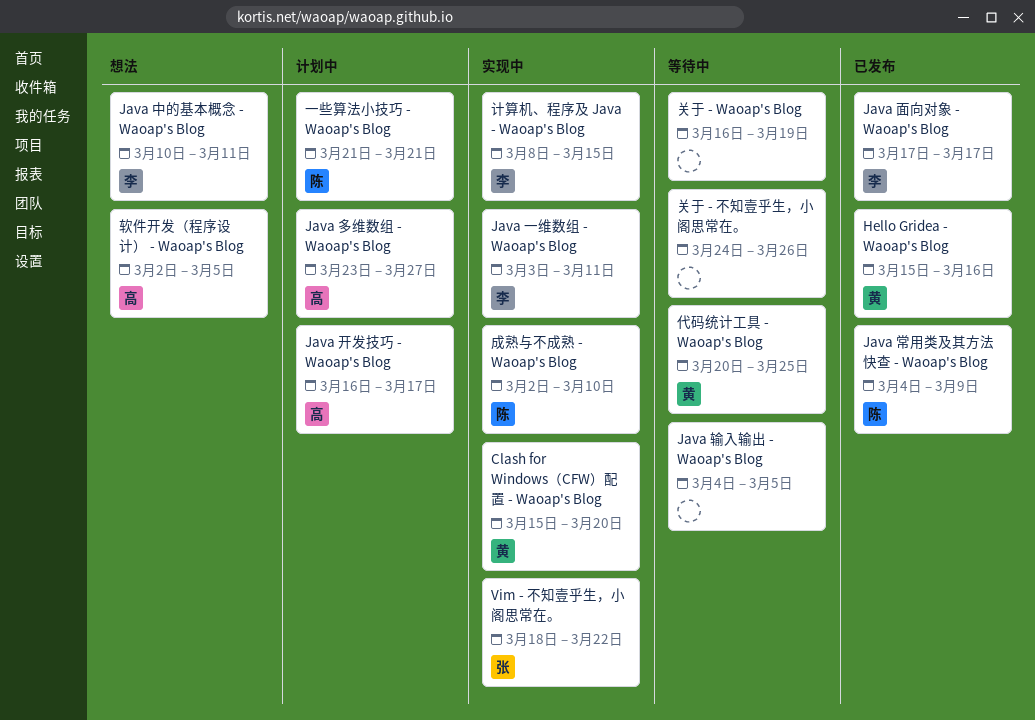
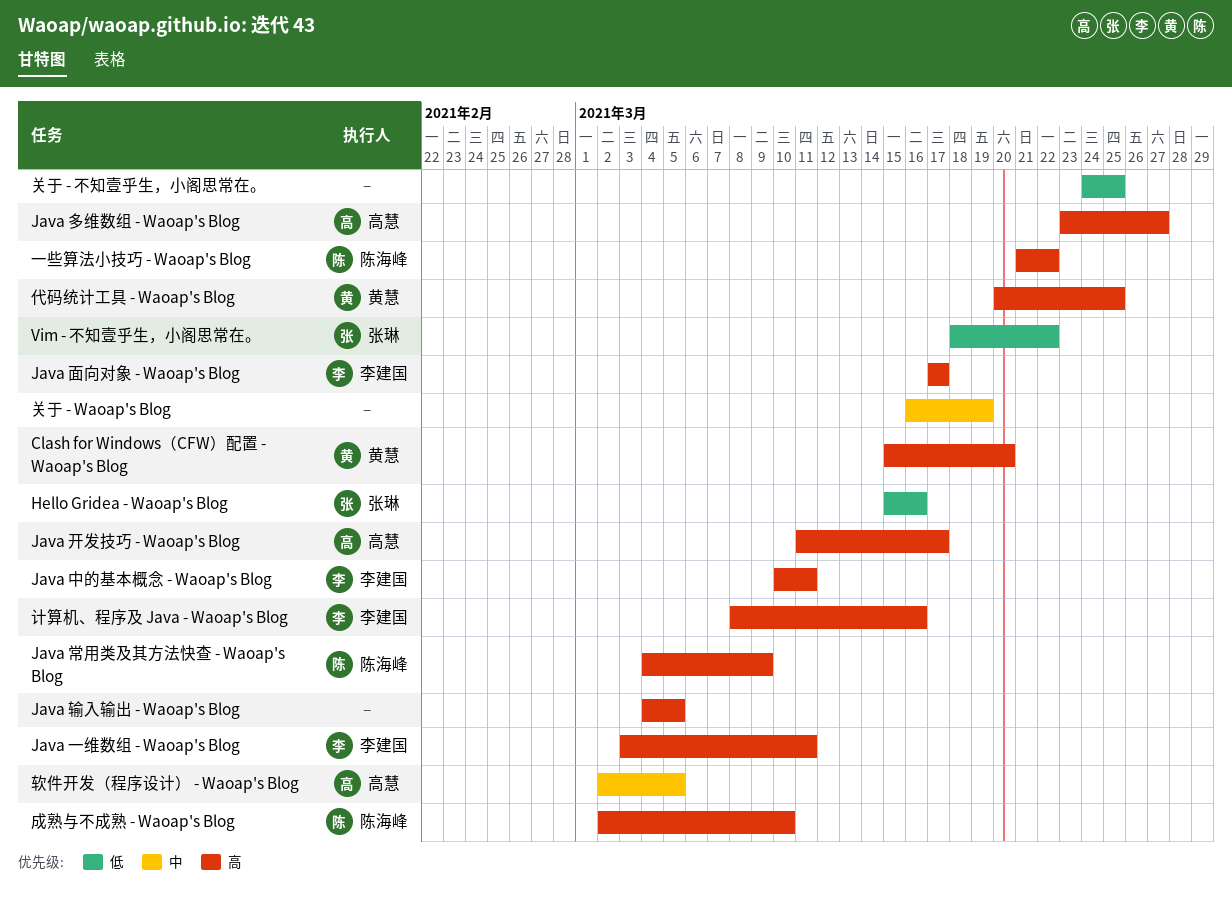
Hello Gridea - Waoap's Blog, owner: 黄慧 -> 张琳
Java 开发技巧 - Waoap's Blog, start: Mar 16 -> Mar 11
一些算法小技巧 - Waoap's Blog, due: Mar 21 -> Mar 22
关于 - 不知壹乎生，小阁思常在。, due: Mar 26 -> Mar 25
计算机、程序及 Java - Waoap's Blog, due: Mar 15 -> Mar 16

